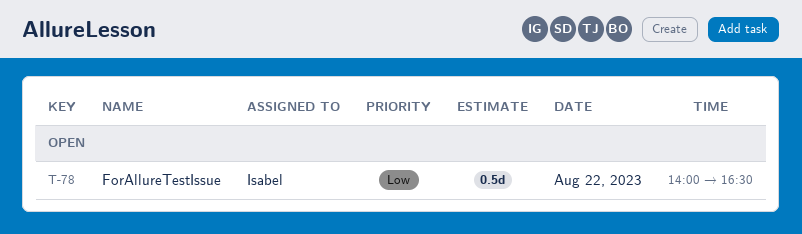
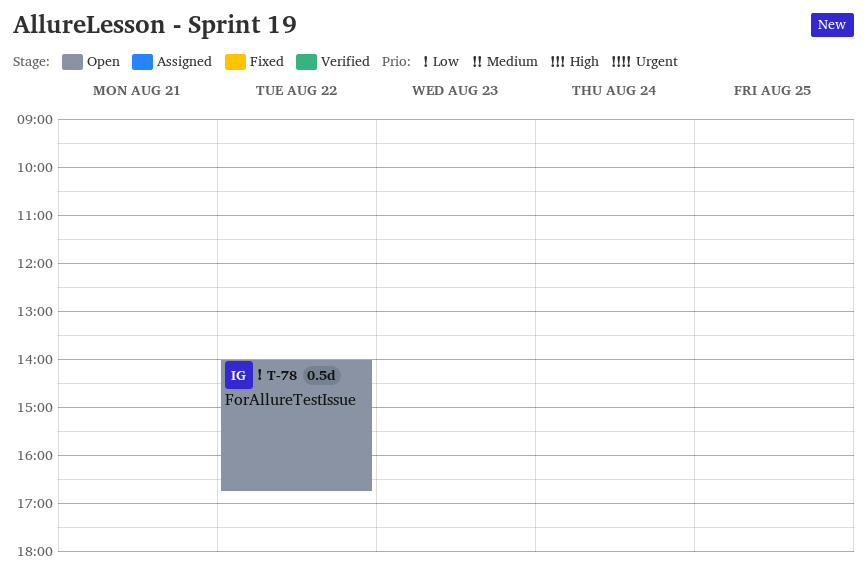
T-78, ends: 16:30 -> 16:45

